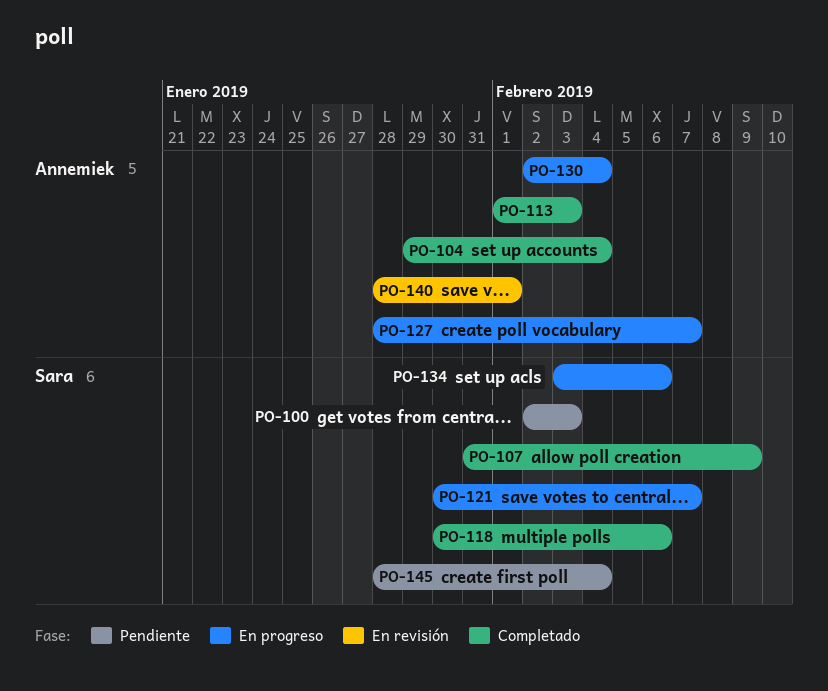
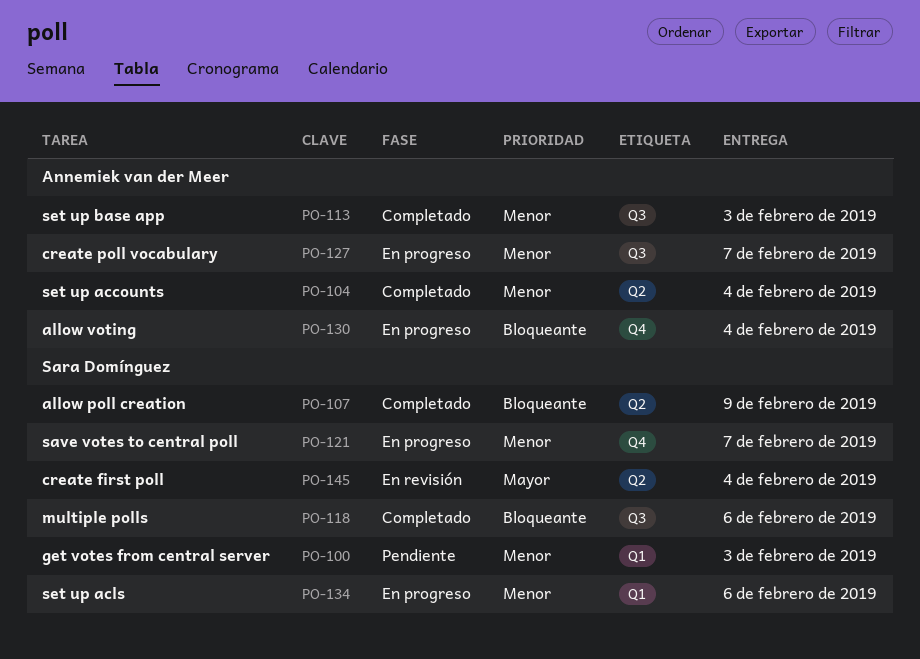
PO-140: present -> none
PO-145, status: Pendiente -> En revisión

